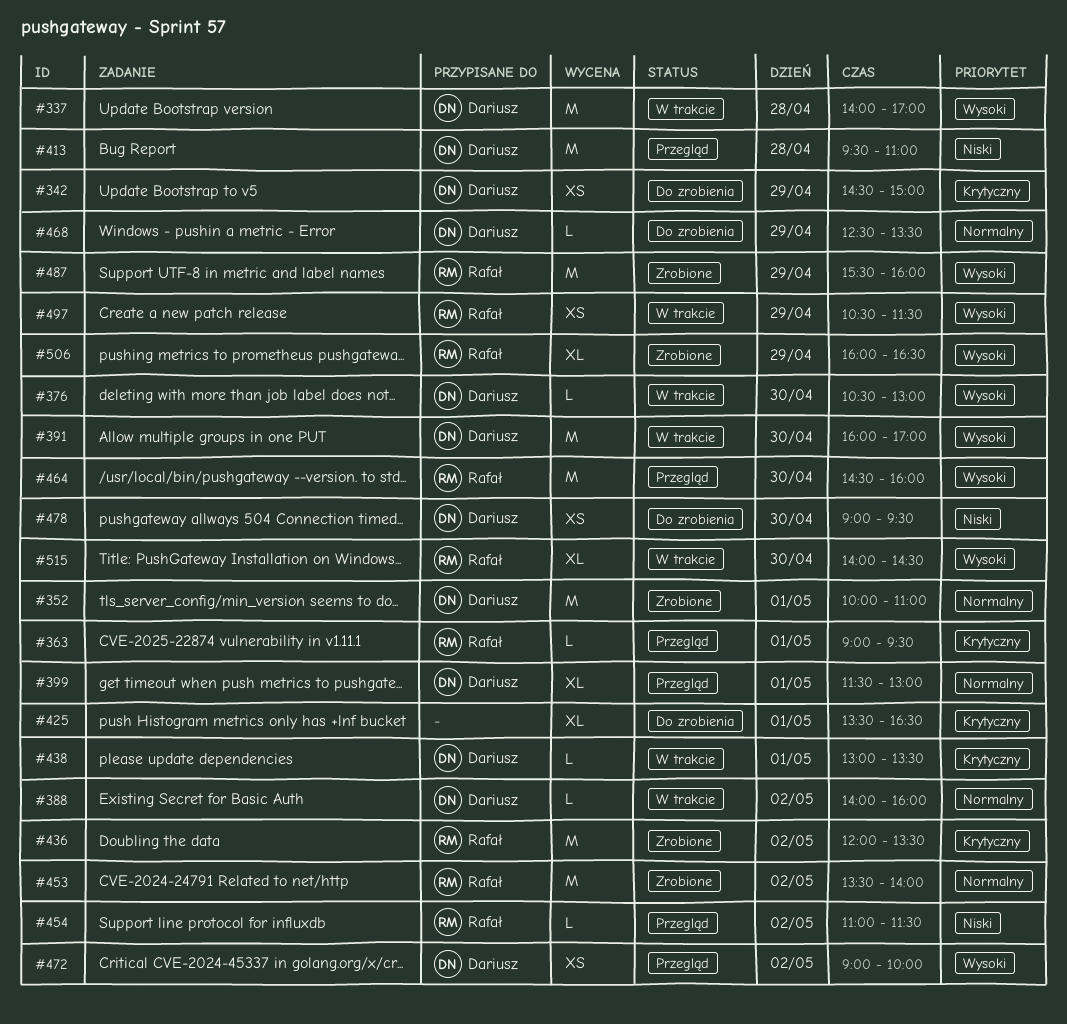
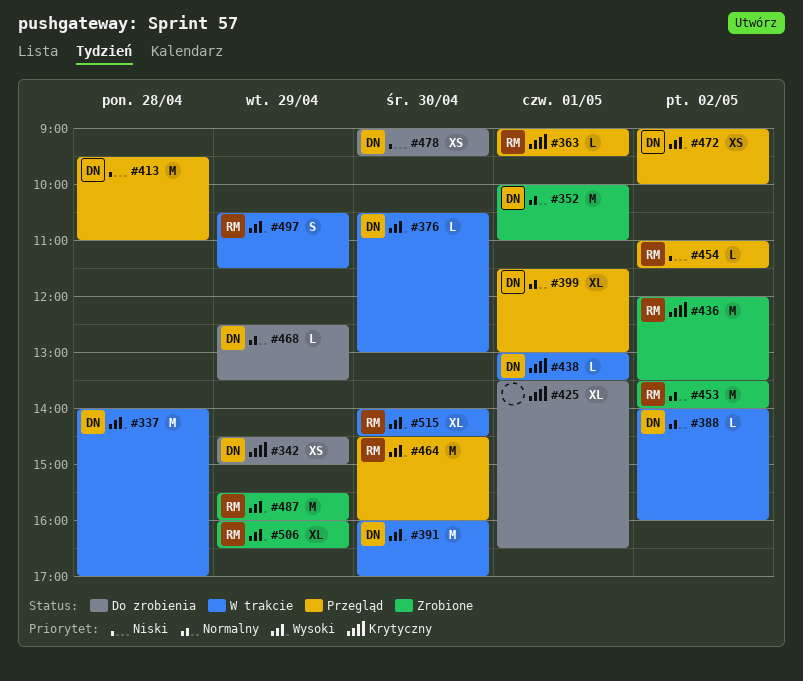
#497, estimate: XS -> S

